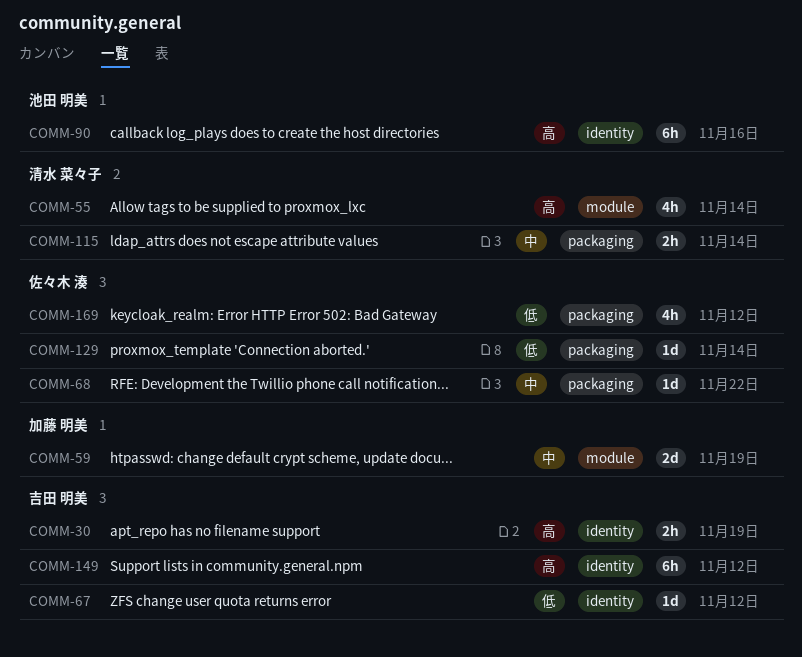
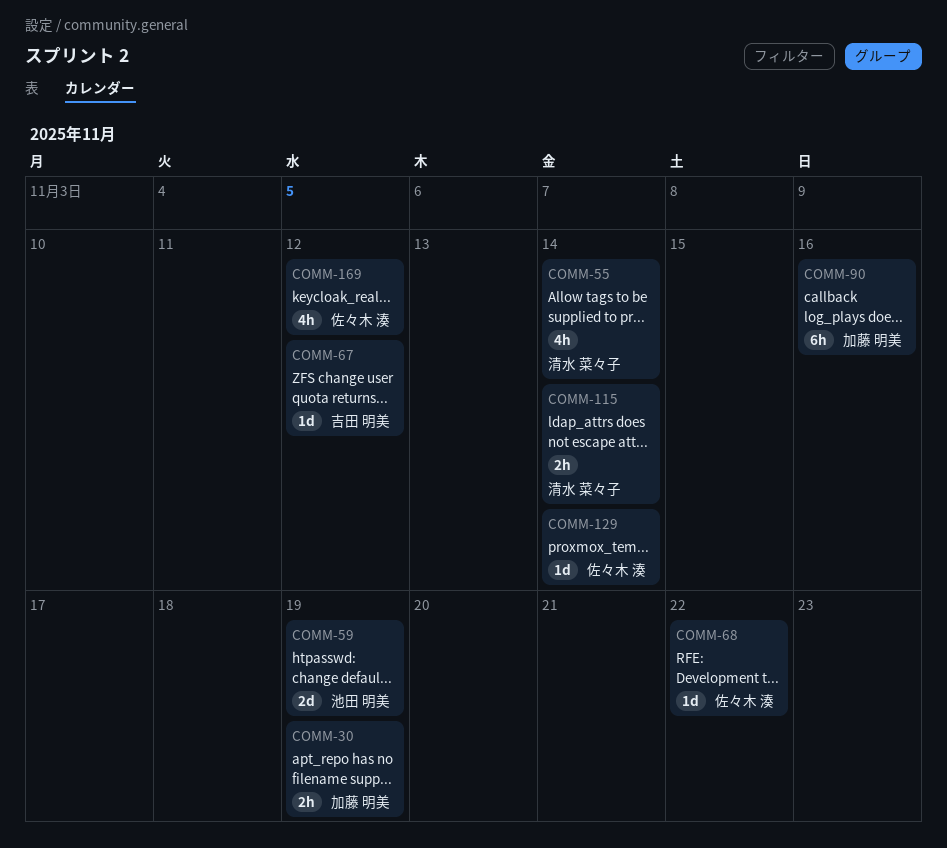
COMM-30, owner: 吉田 明美 -> 加藤 明美
COMM-59, owner: 加藤 明美 -> 池田 明美
COMM-90, owner: 池田 明美 -> 加藤 明美
COMM-149: present -> none

